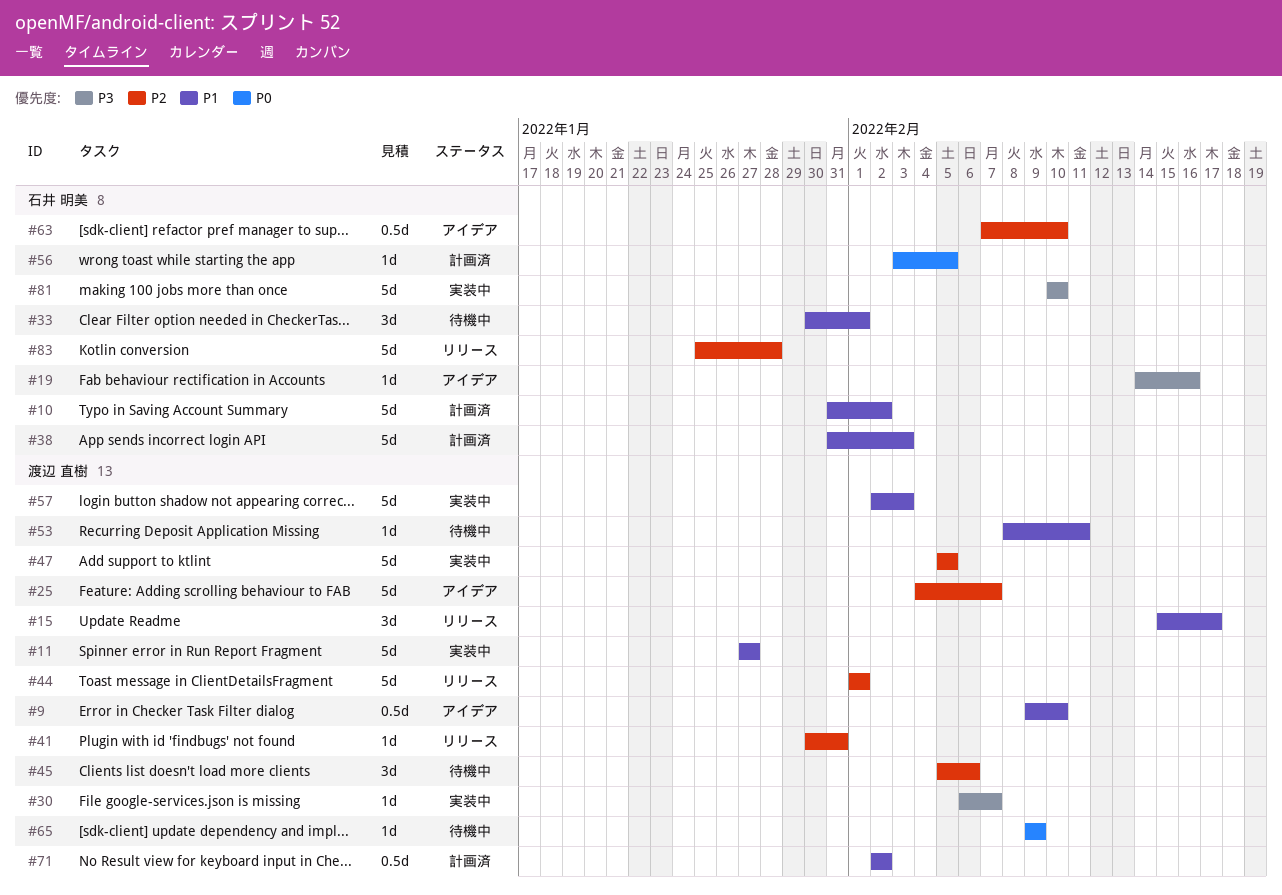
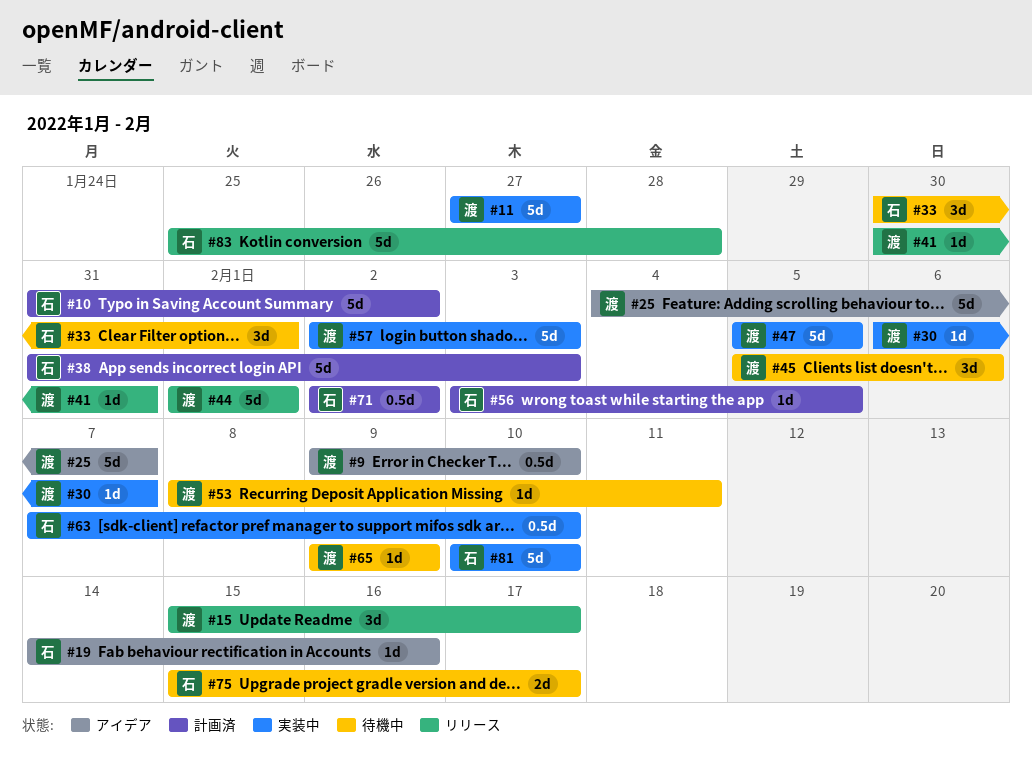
#63, status: アイデア -> 実装中
#71, owner: 渡辺 直樹 -> 石井 明美
#75: none -> present

